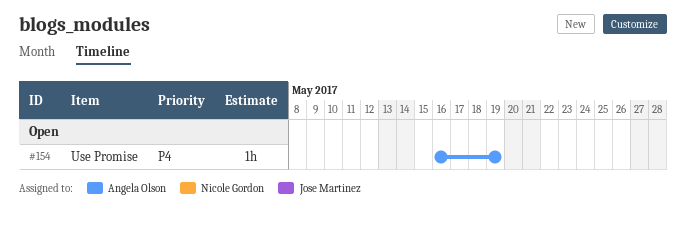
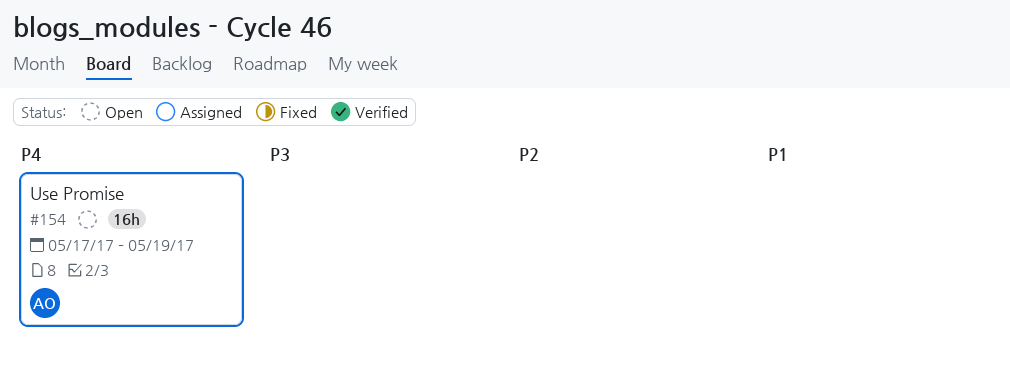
#154, estimate: 1h -> 16h
#154, start: May 16 -> May 17

